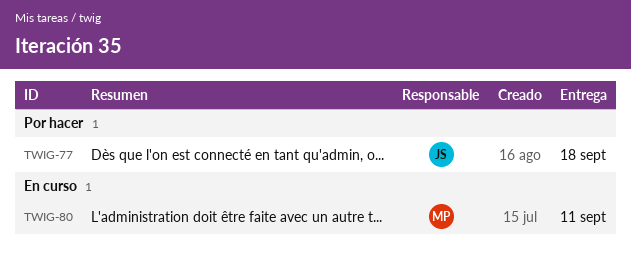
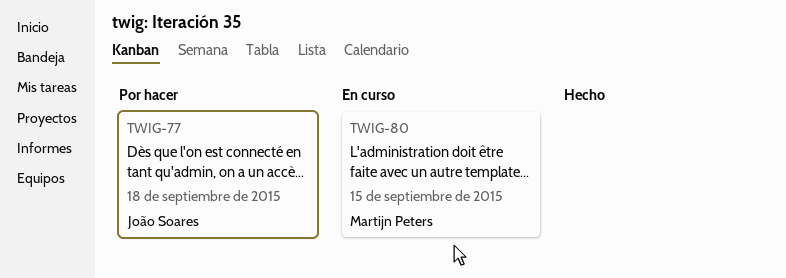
TWIG-80, due: Sep 11 -> Sep 15

